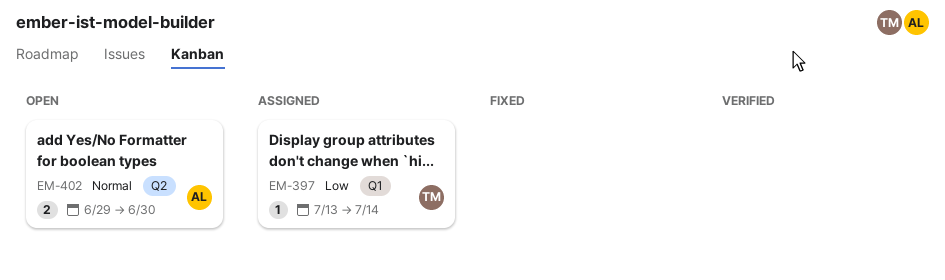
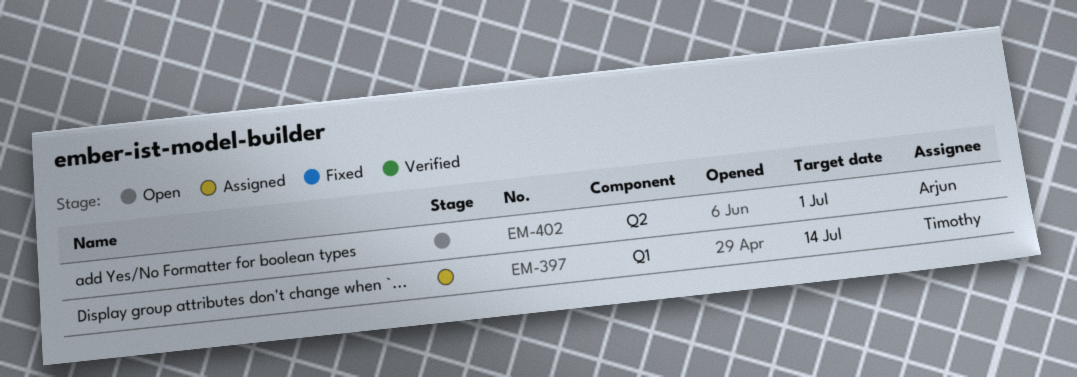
EM-402, due: Jun 30 -> Jul 1

